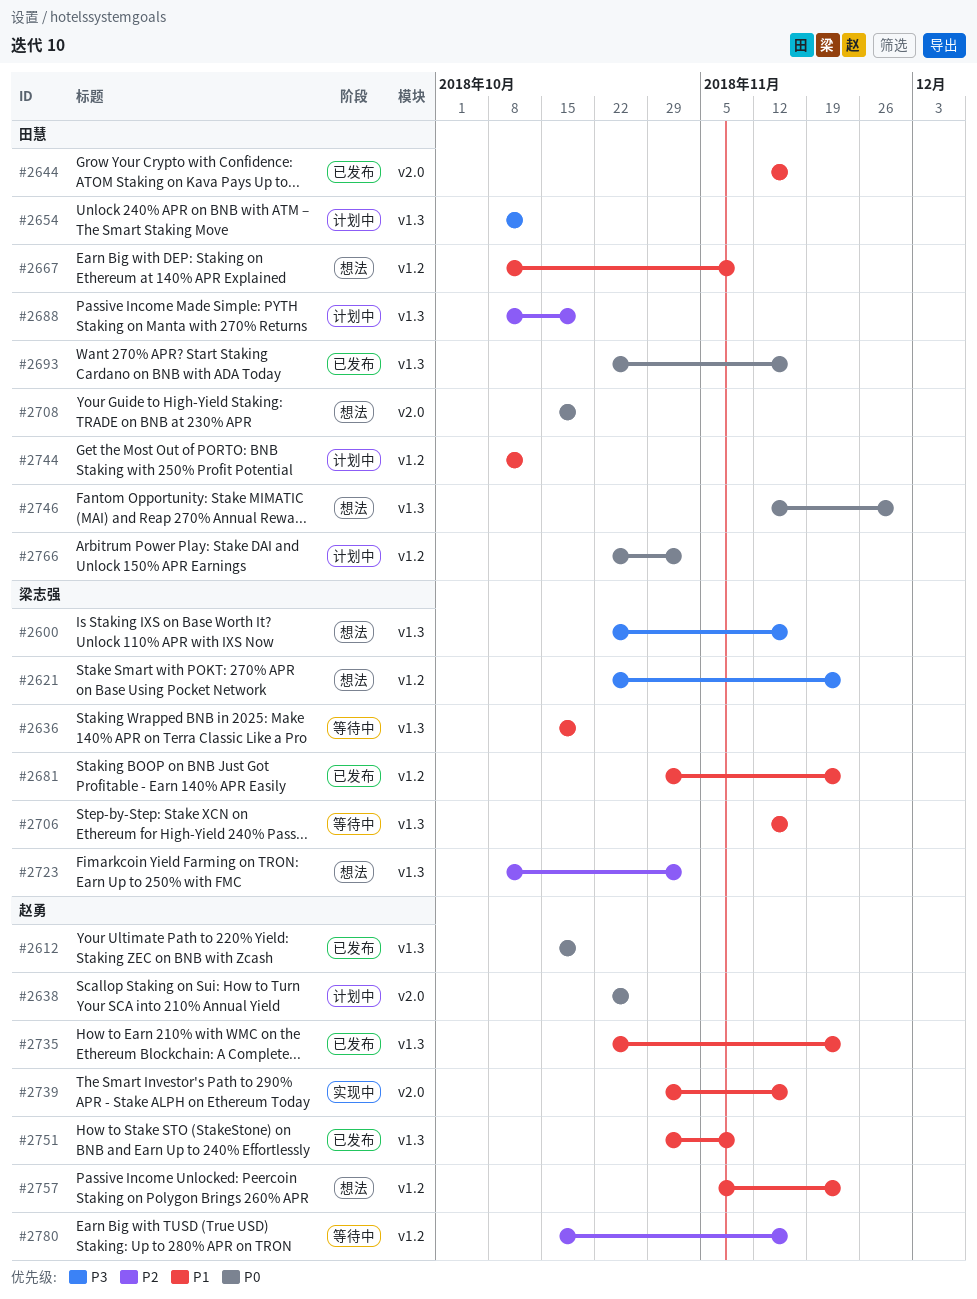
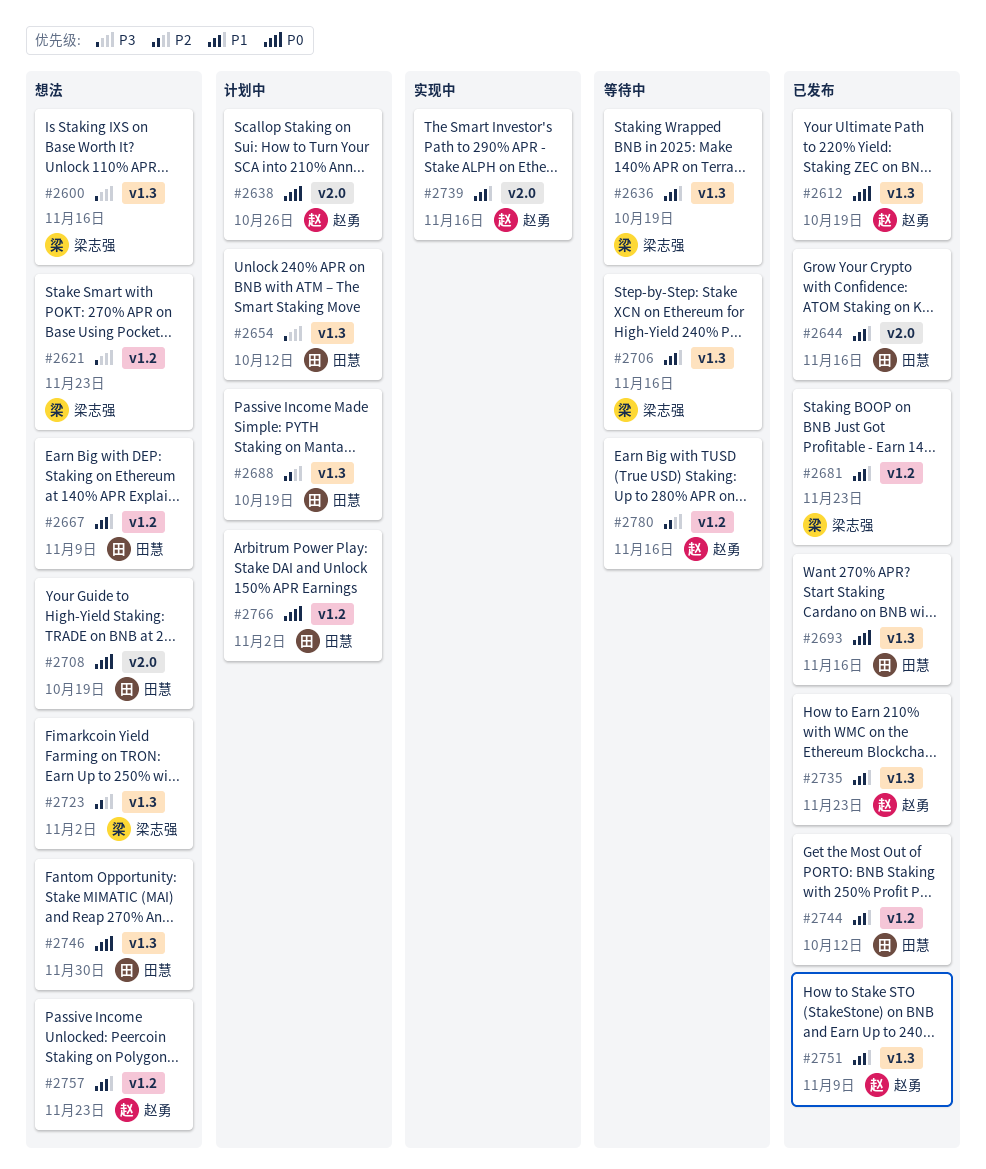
#2744, status: 计划中 -> 已发布

